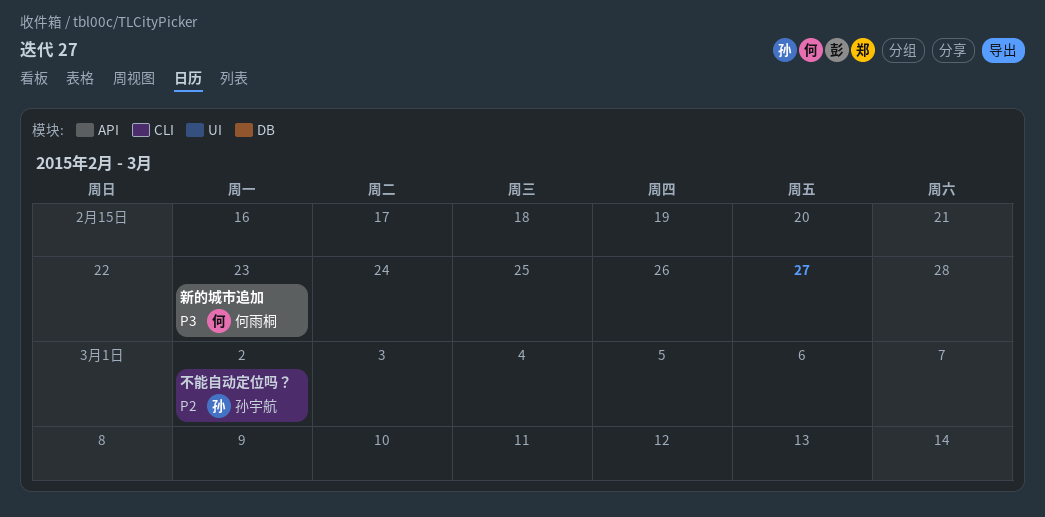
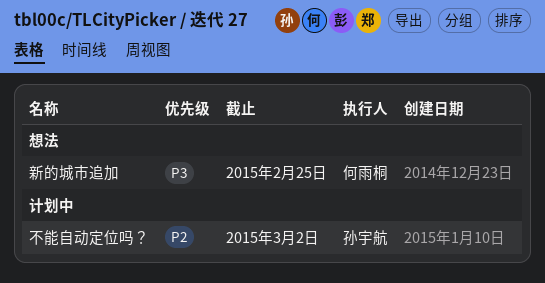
新的城市追加, due: Feb 23 -> Feb 25

